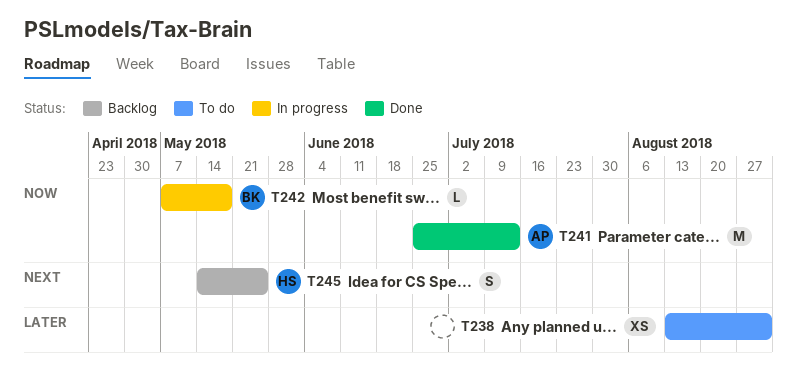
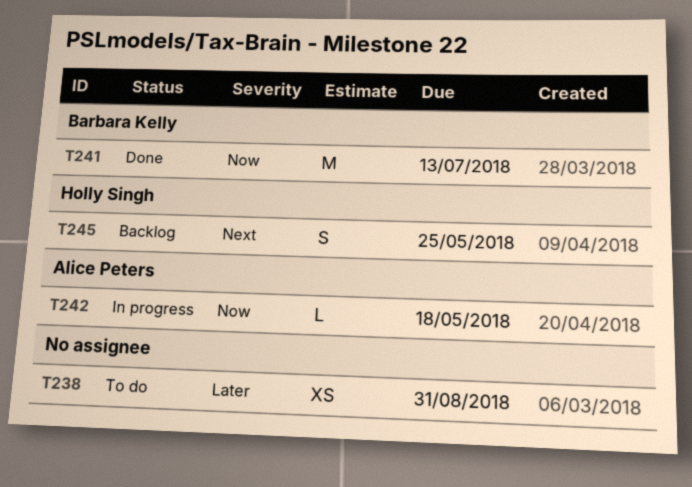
T241, owner: Alice Peters -> Barbara Kelly
T242, owner: Barbara Kelly -> Alice Peters

